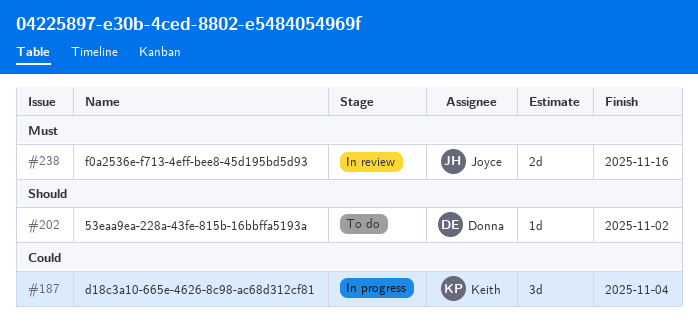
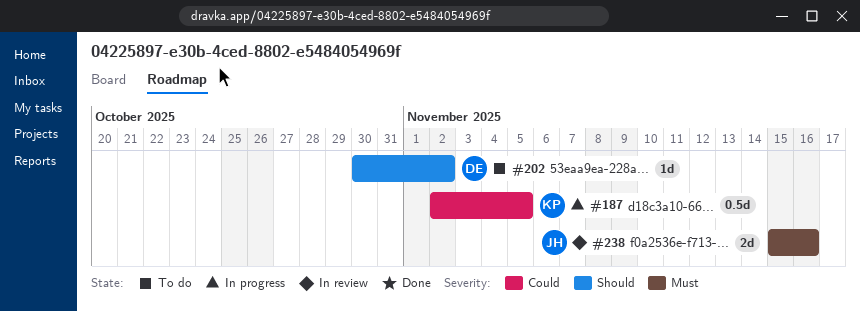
#187, estimate: 3d -> 0.5d
#187, due: Nov 4 -> Nov 5

